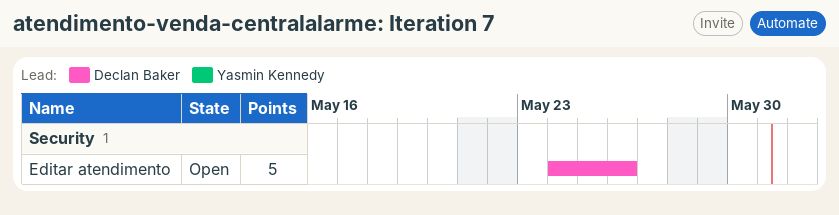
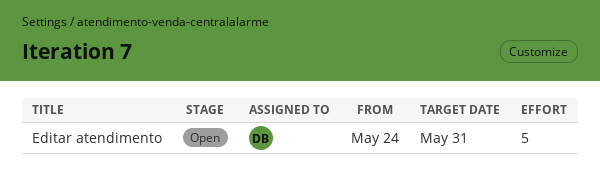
Editar atendimento, due: May 26 -> May 31

